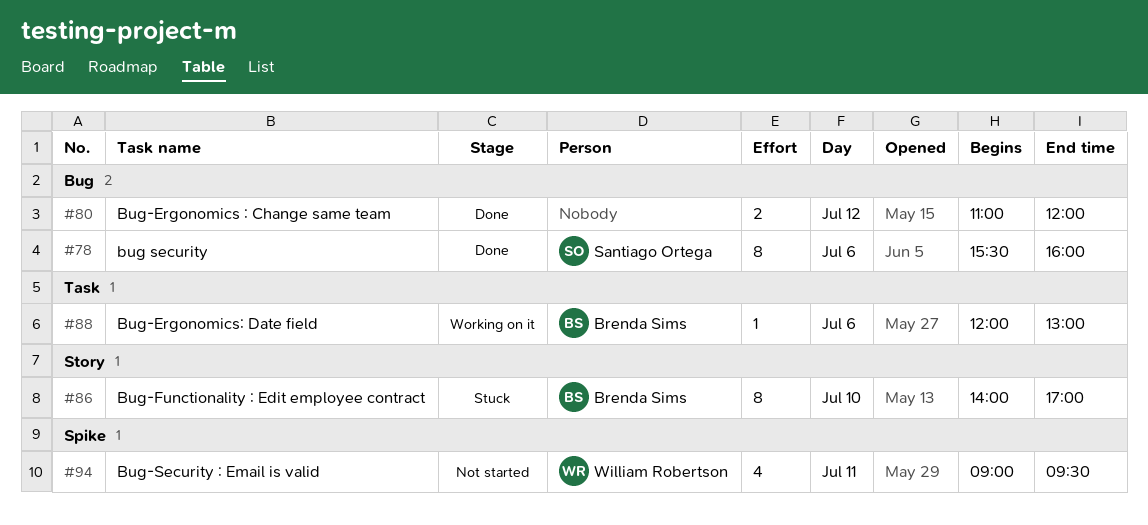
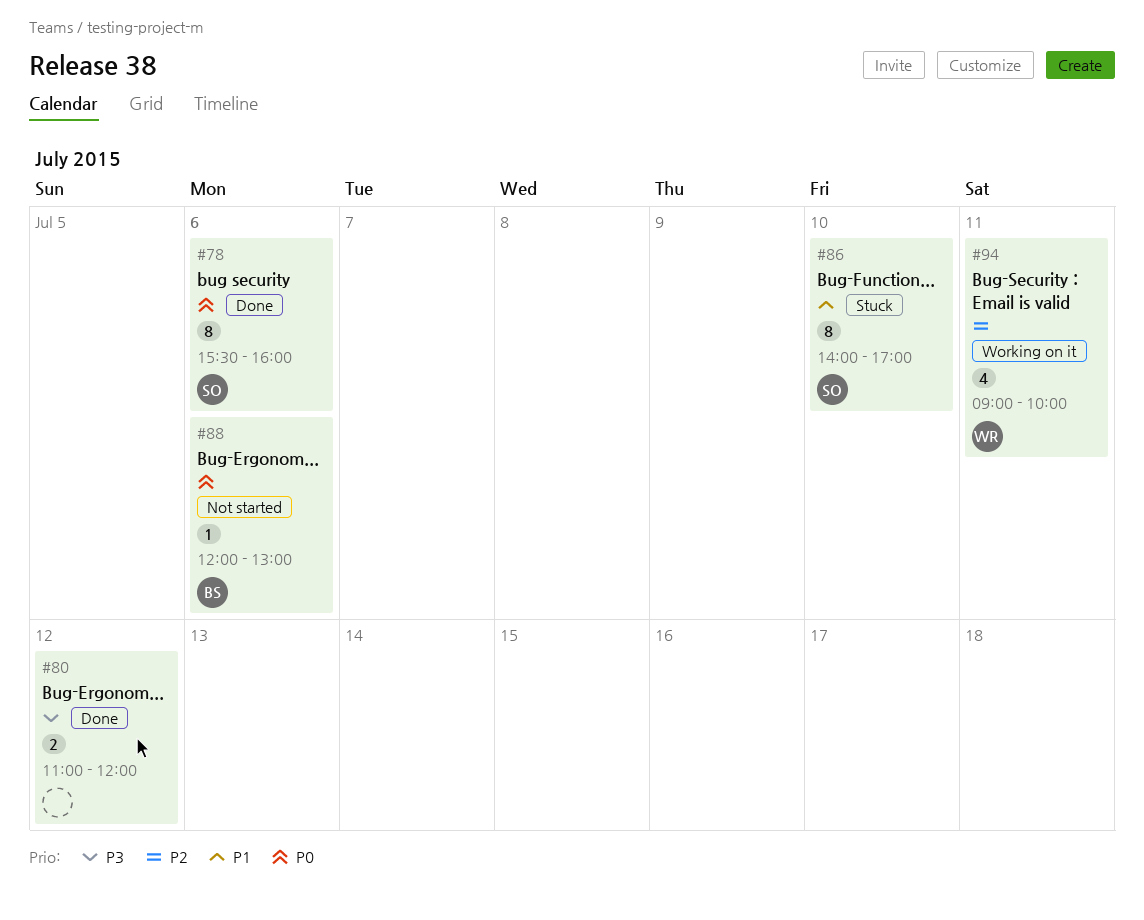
#86, owner: Brenda Sims -> Santiago Ortega
#88, status: Working on it -> Not started
#94, status: Not started -> Working on it
#94, ends: 09:30 -> 10:00

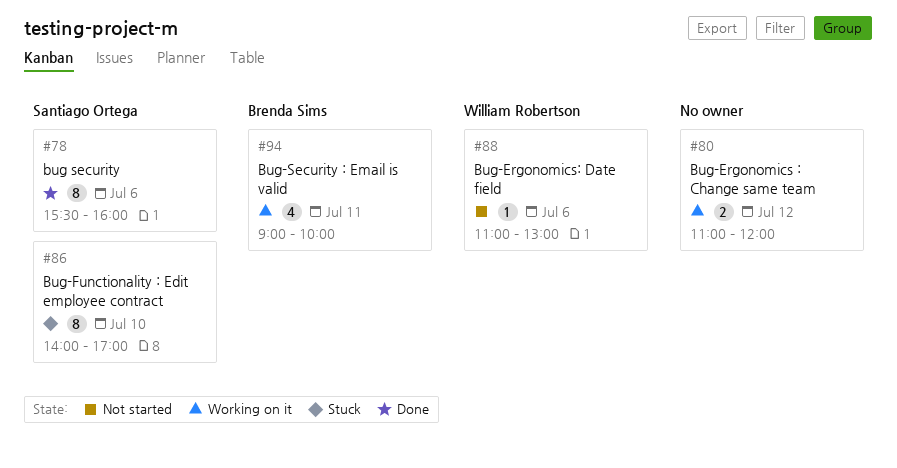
#80, status: Done -> Working on it
#88, owner: Brenda Sims -> William Robertson
#88, begins: 12:00 -> 11:00
#94, owner: William Robertson -> Brenda Sims

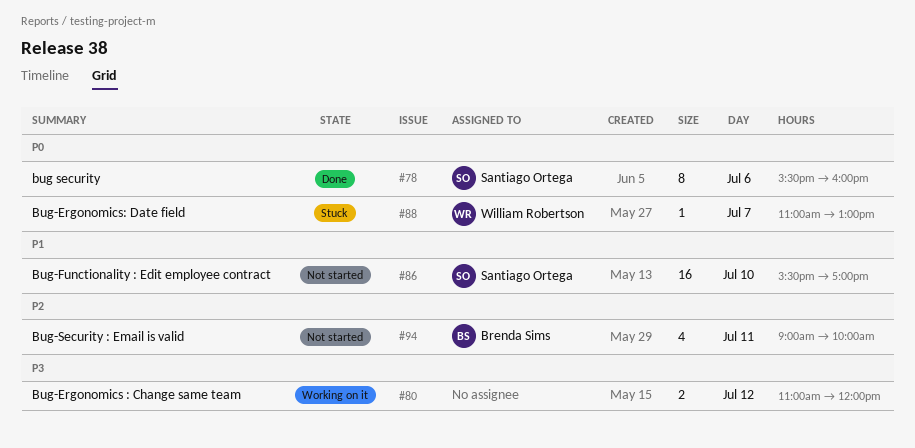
#86, status: Stuck -> Not started
#86, estimate: 8 -> 16
#86, begins: 14:00 -> 15:30
#88, status: Not started -> Stuck
#88, day: Jul 6 -> Jul 7
#94, status: Working on it -> Not started

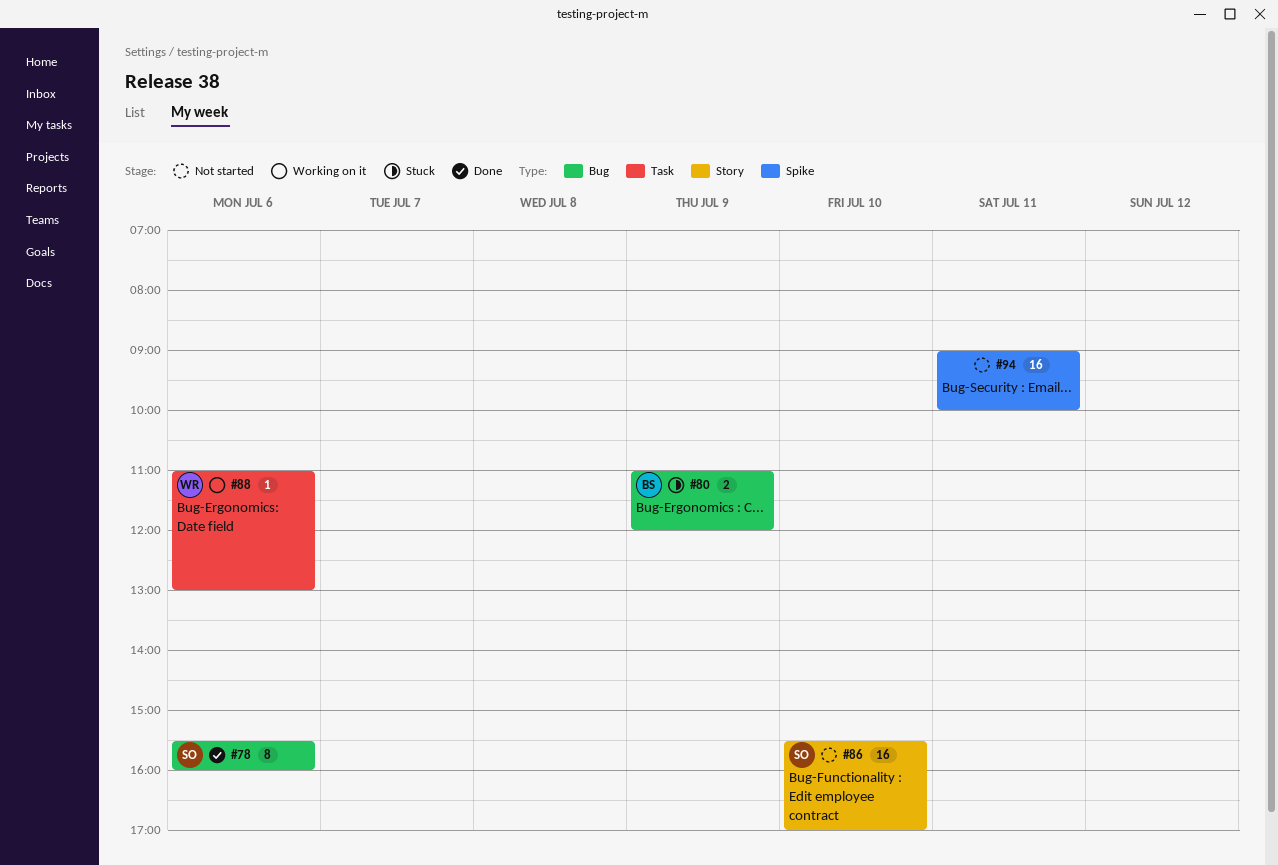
#80, status: Working on it -> Stuck
#80, owner: none -> Brenda Sims
#80, day: Jul 12 -> Jul 9
#88, status: Stuck -> Working on it
#88, day: Jul 7 -> Jul 6
#94, owner: Brenda Sims -> none
#94, estimate: 4 -> 16

